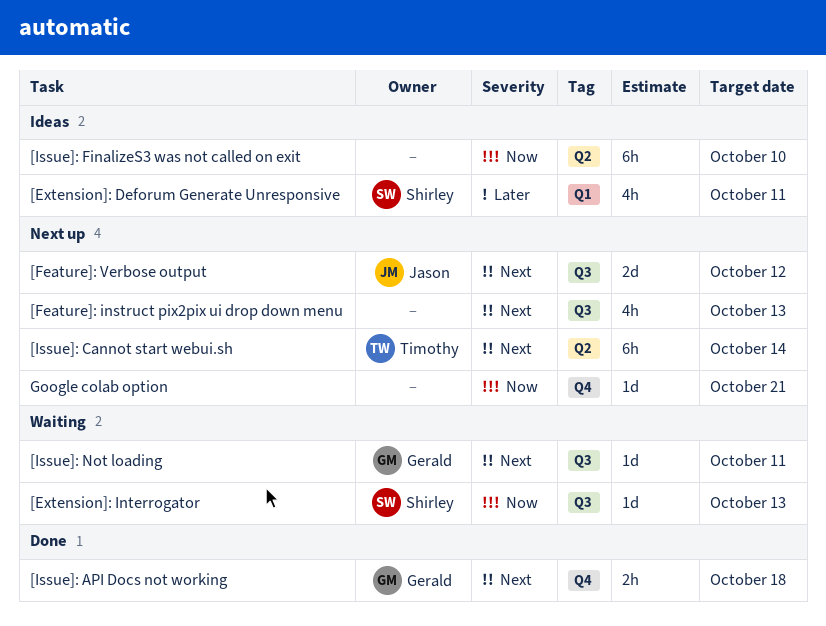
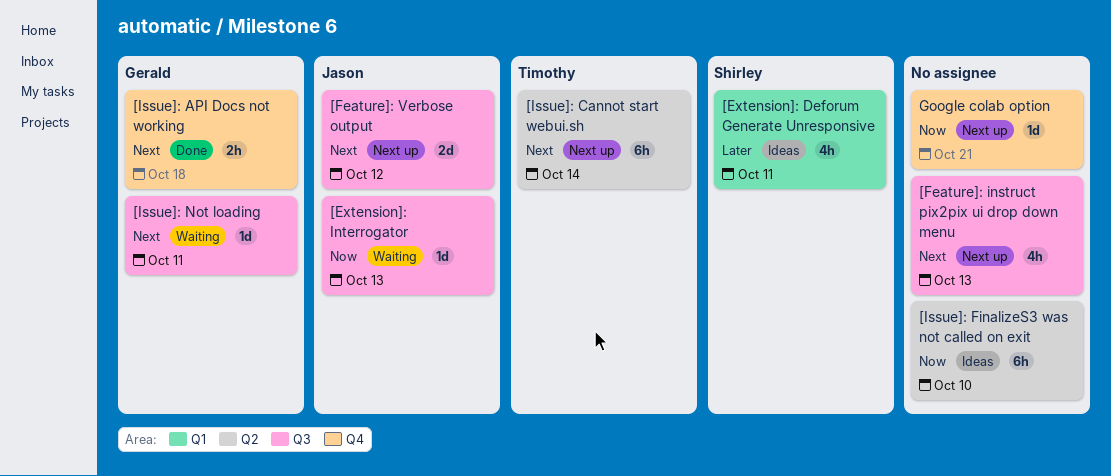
[Extension]: Interrogator, owner: Shirley -> Jason

